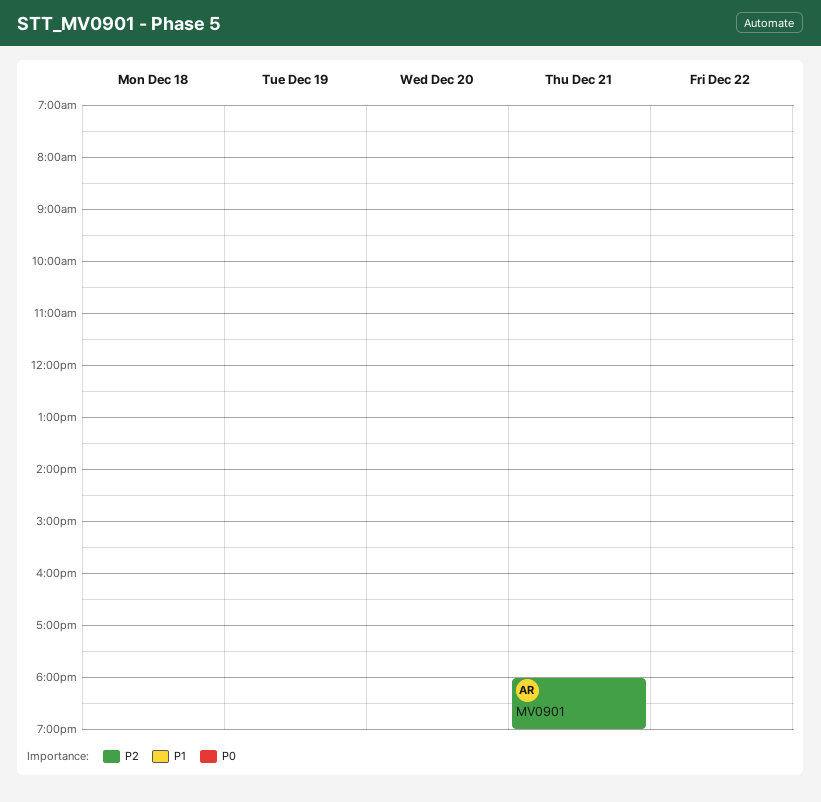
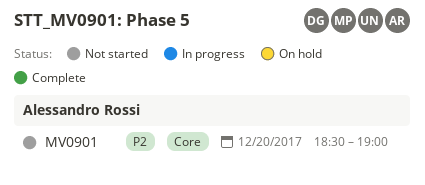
MV0901, day: Dec 21 -> Dec 20
MV0901, begins: 18:00 -> 18:30

